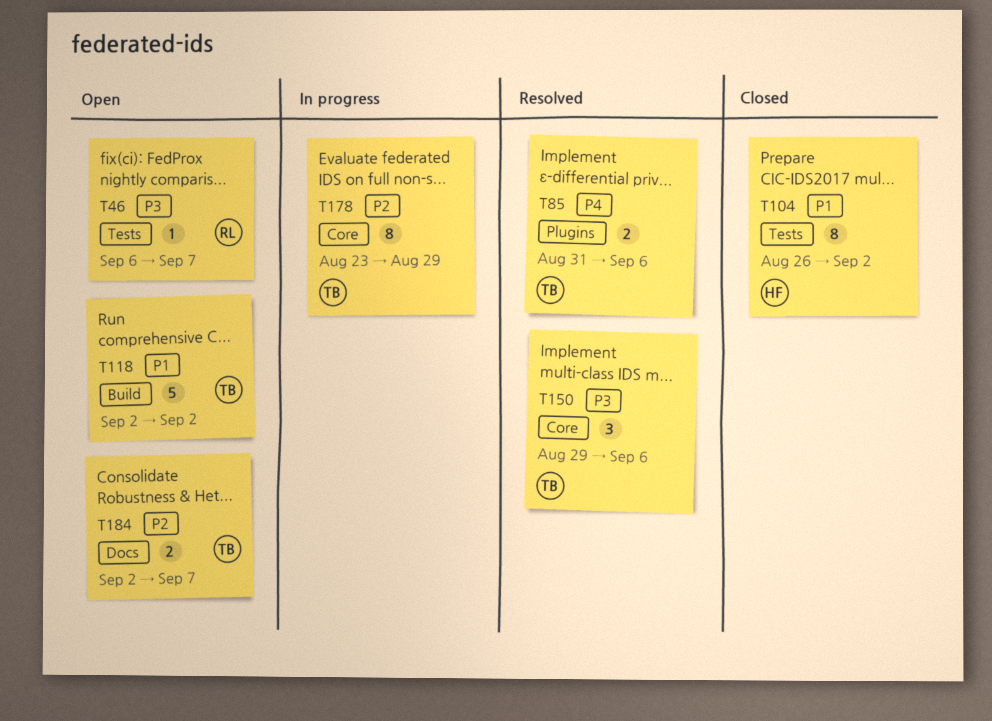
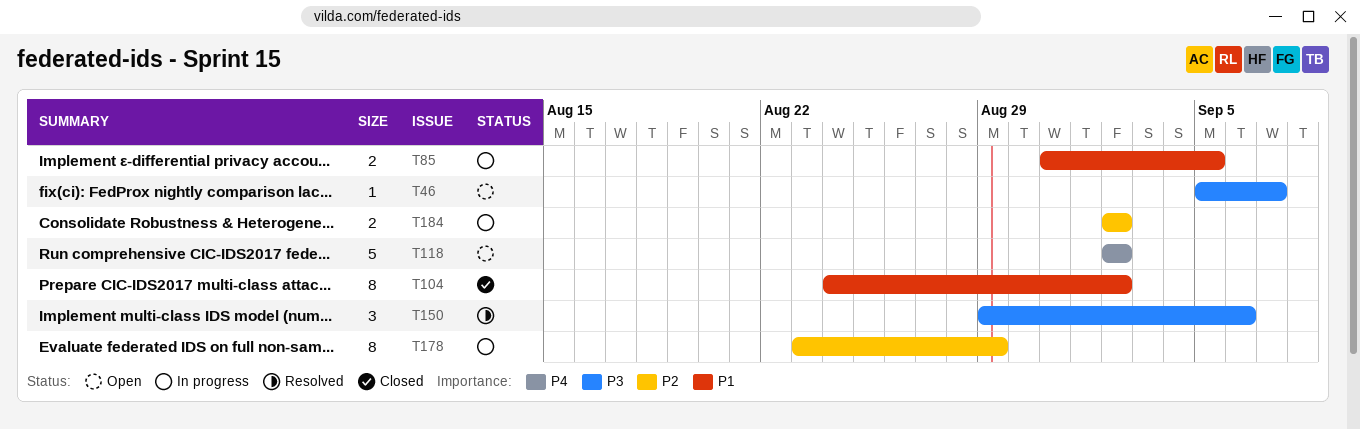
T46, start: Sep 6 -> Sep 5
T85, status: Resolved -> In progress
T85, priority: P4 -> P1
T85, due: Sep 6 -> Sep 5
T104, start: Aug 26 -> Aug 24
T118, priority: P1 -> P4
T184, status: Open -> In progress
T184, due: Sep 7 -> Sep 2

